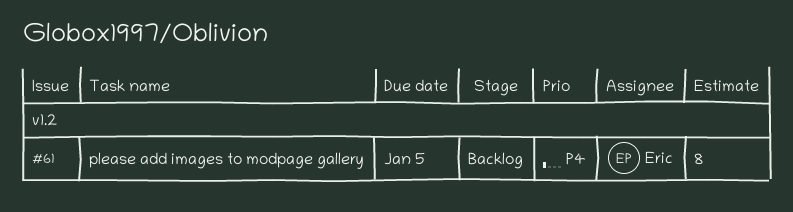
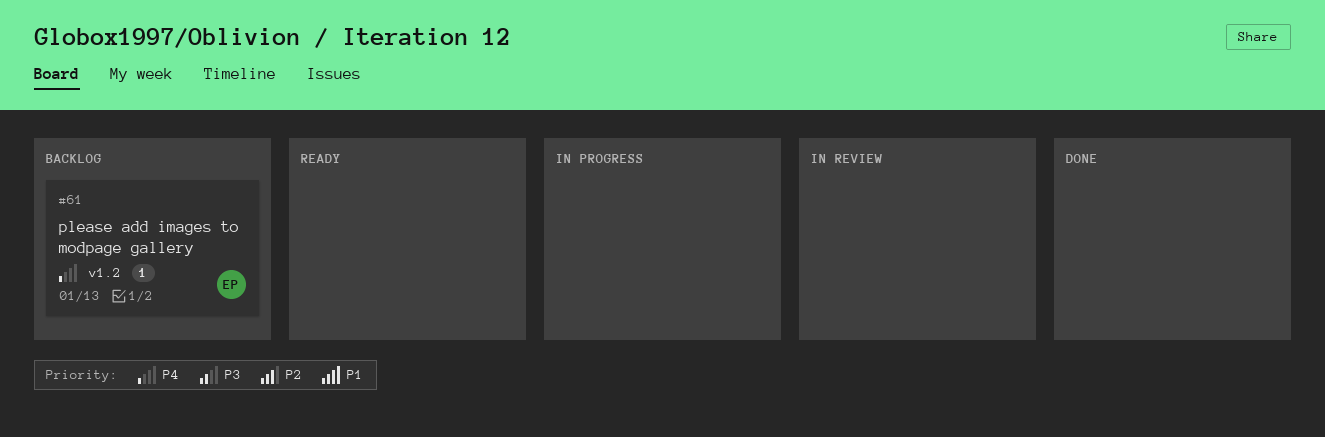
#61, estimate: 8 -> 1
#61, due: Jan 5 -> Jan 13

